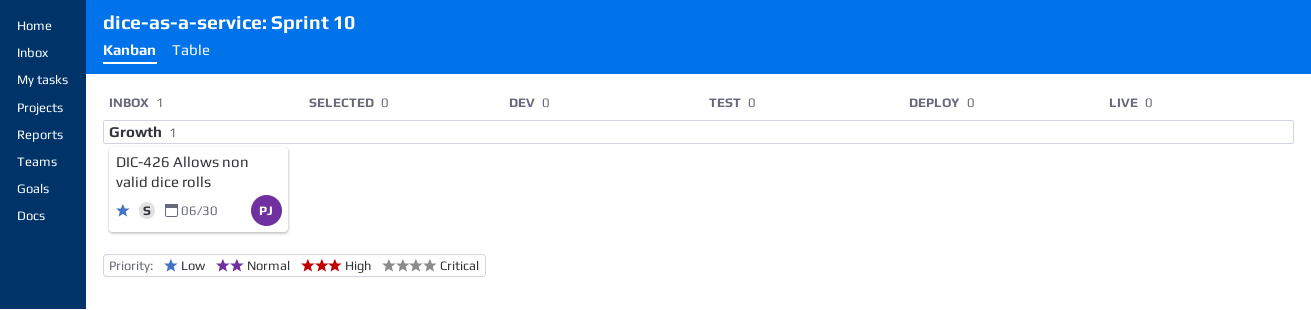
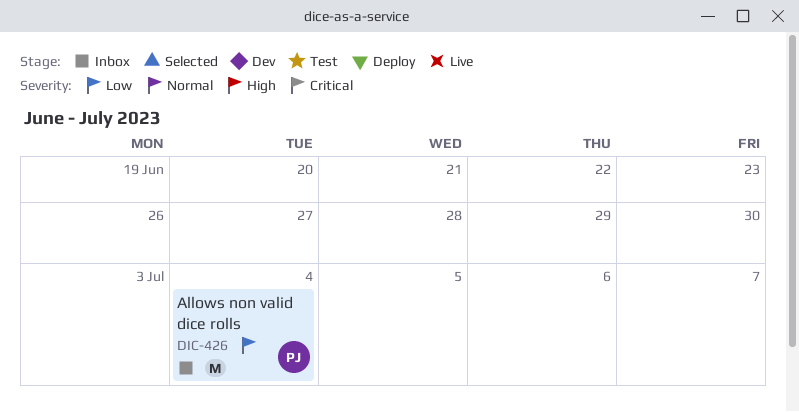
DIC-426, estimate: S -> M
DIC-426, due: Jun 30 -> Jul 4

